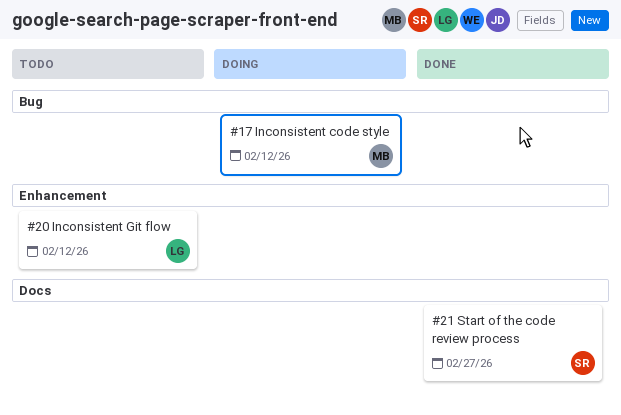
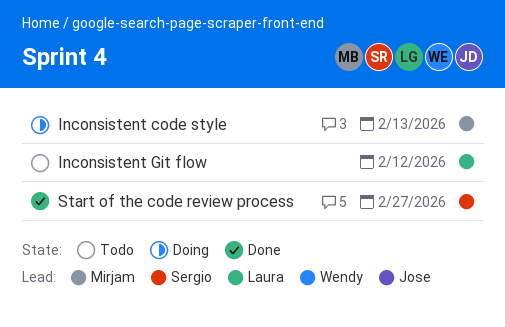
Inconsistent code style, due: Feb 12 -> Feb 13

